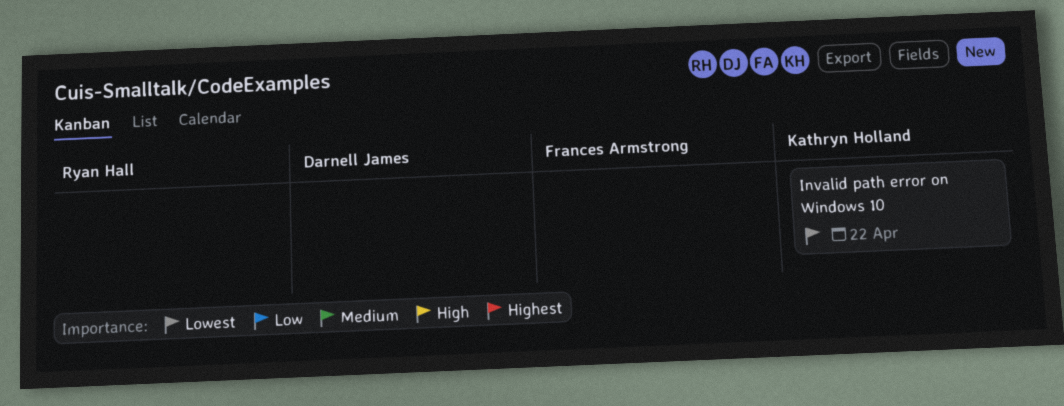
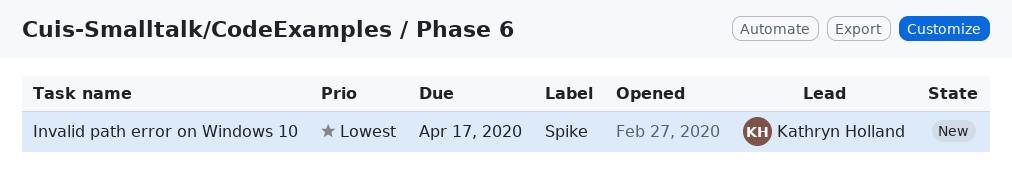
Invalid path error on Windows 10, due: Apr 22 -> Apr 17

